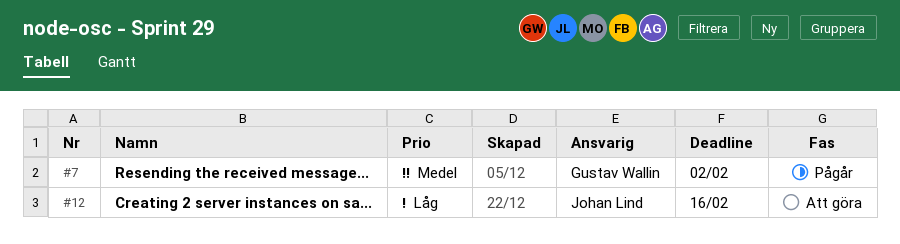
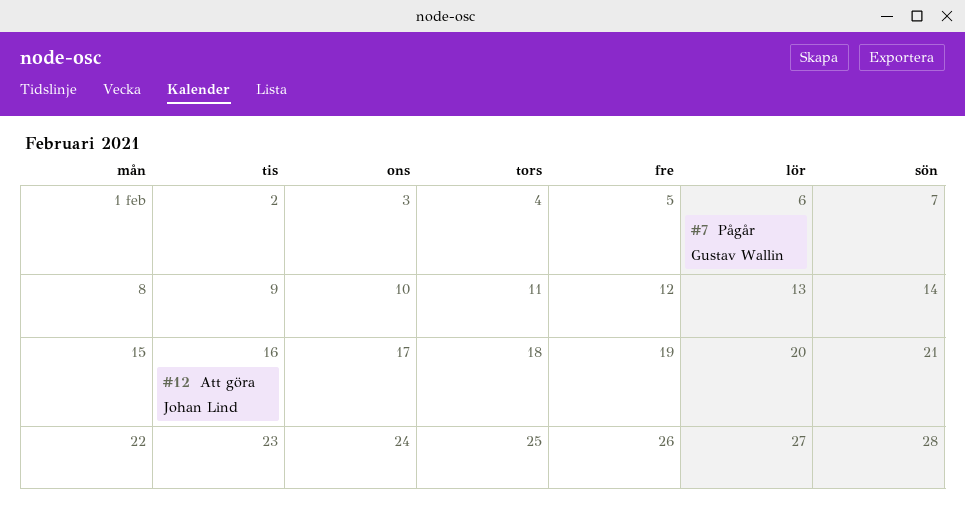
#7, due: Feb 2 -> Feb 6

